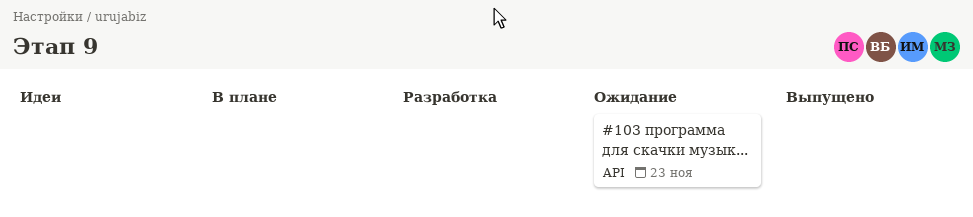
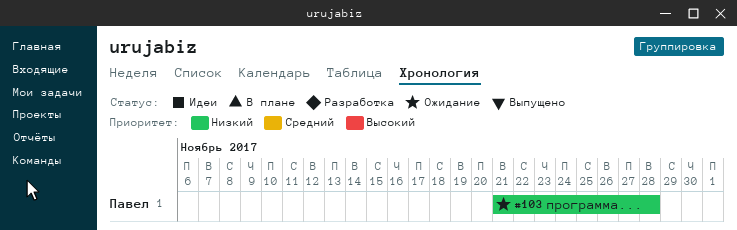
#103, due: Nov 23 -> Nov 28

